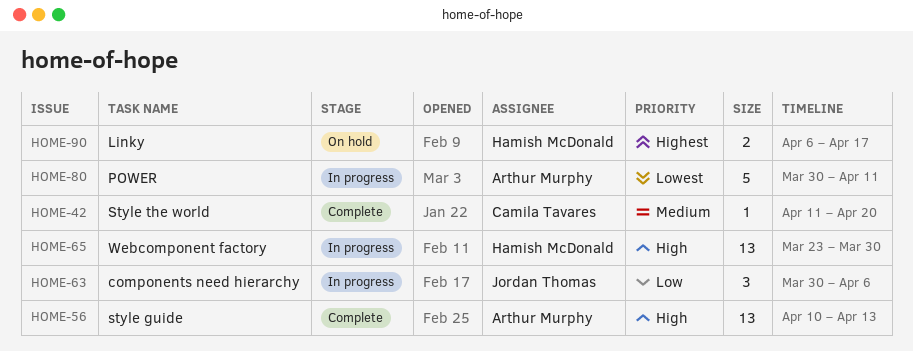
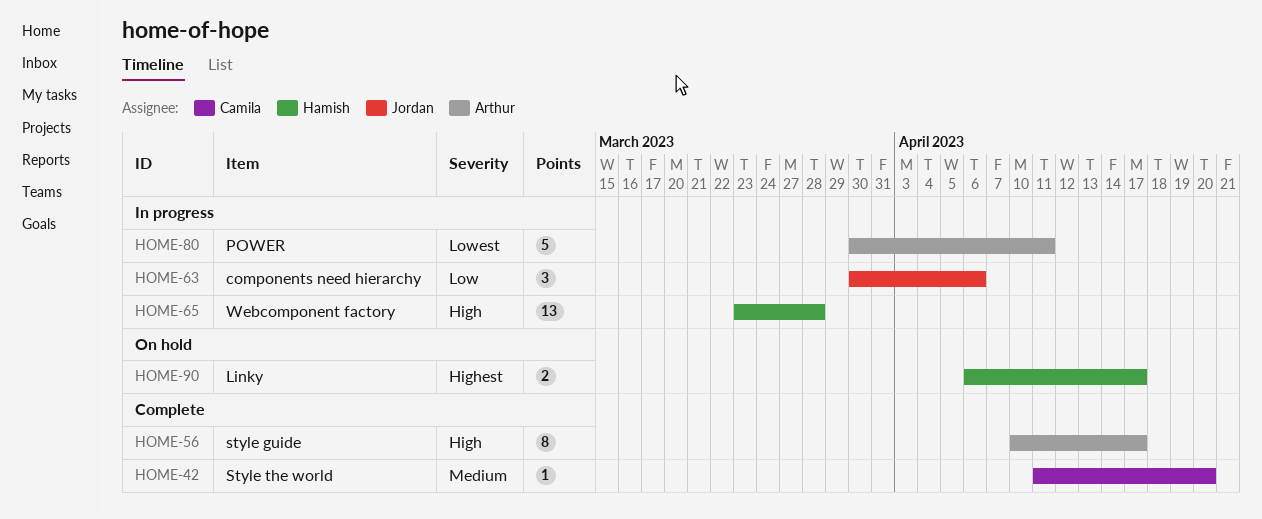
HOME-56, estimate: 13 -> 8
HOME-56, due: Apr 13 -> Apr 17
HOME-65, due: Mar 30 -> Mar 28

